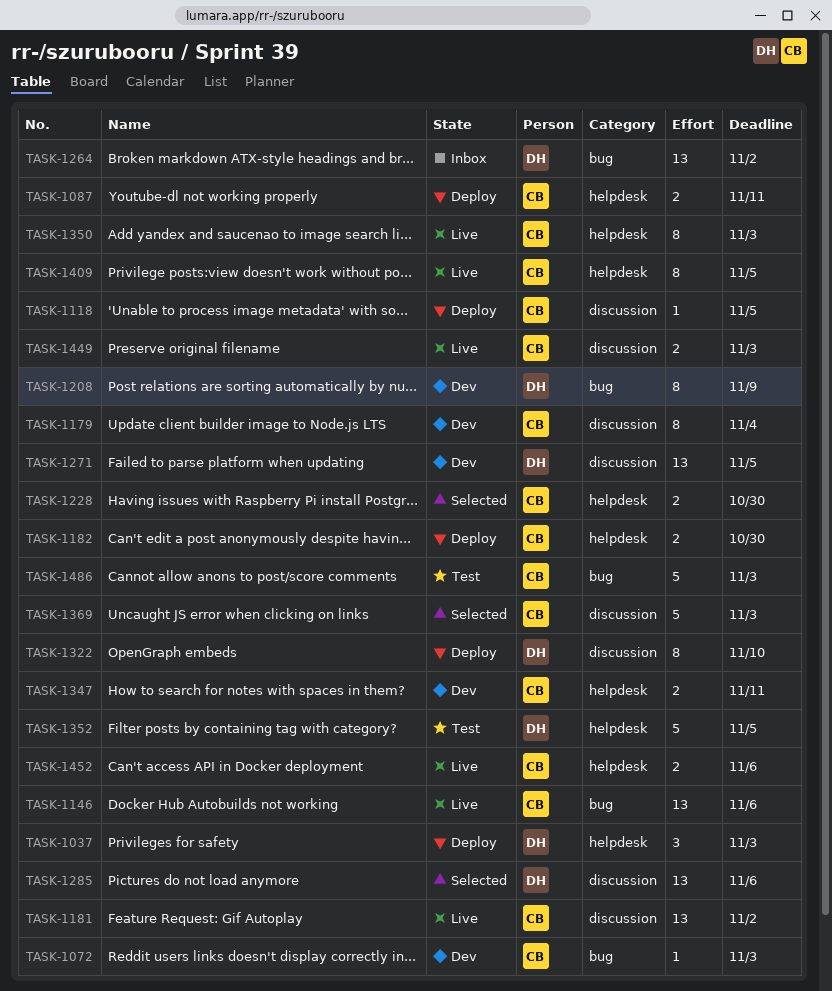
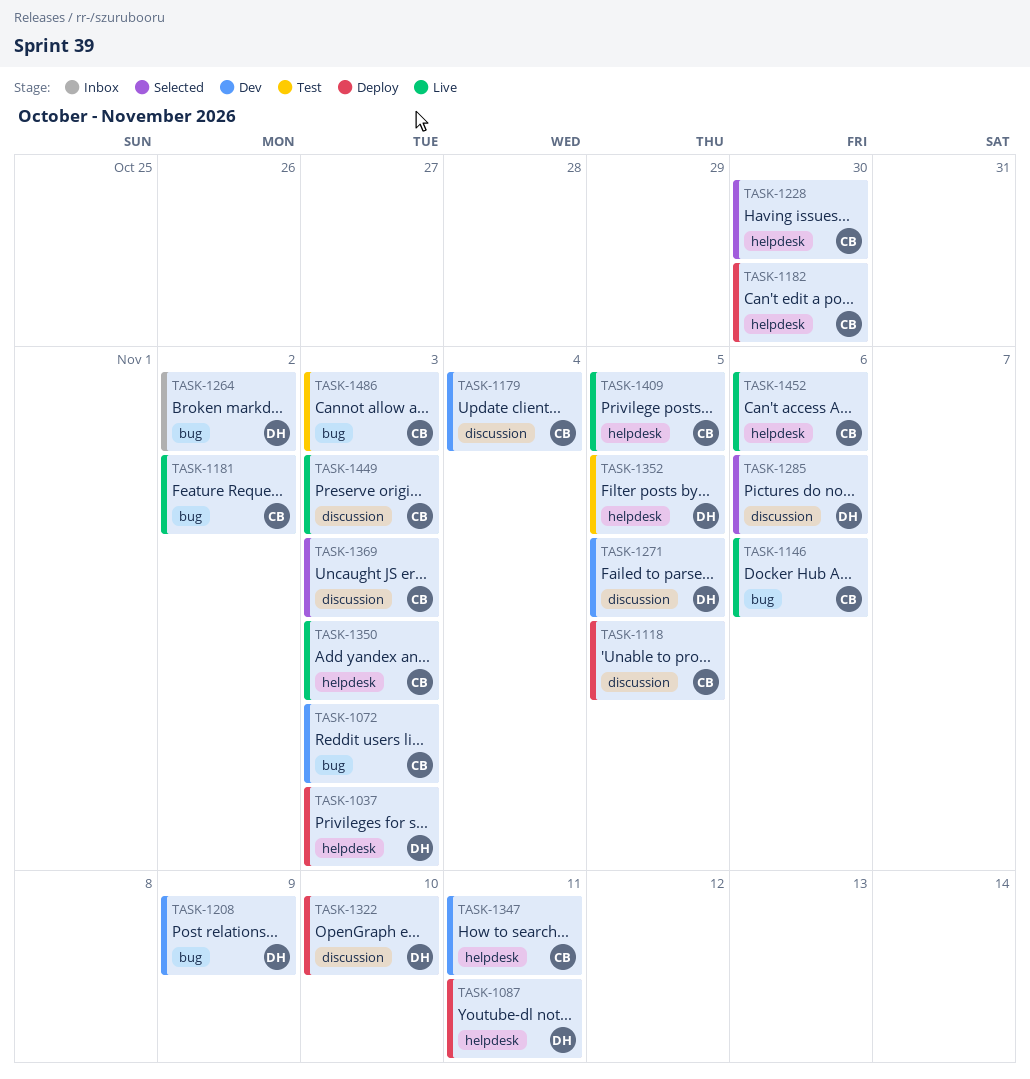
TASK-1087, owner: CB -> DH
TASK-1181, label: discussion -> bug

